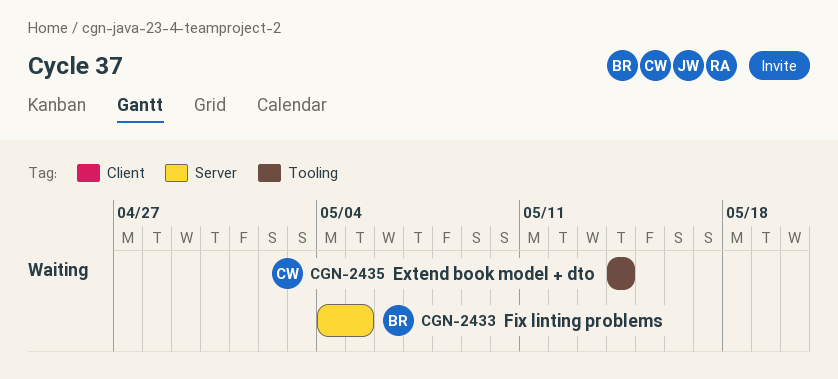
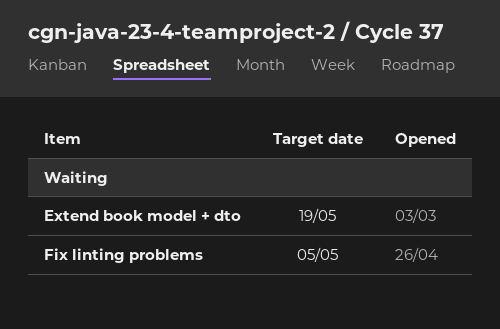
Extend book model + dto, due: May 14 -> May 19

